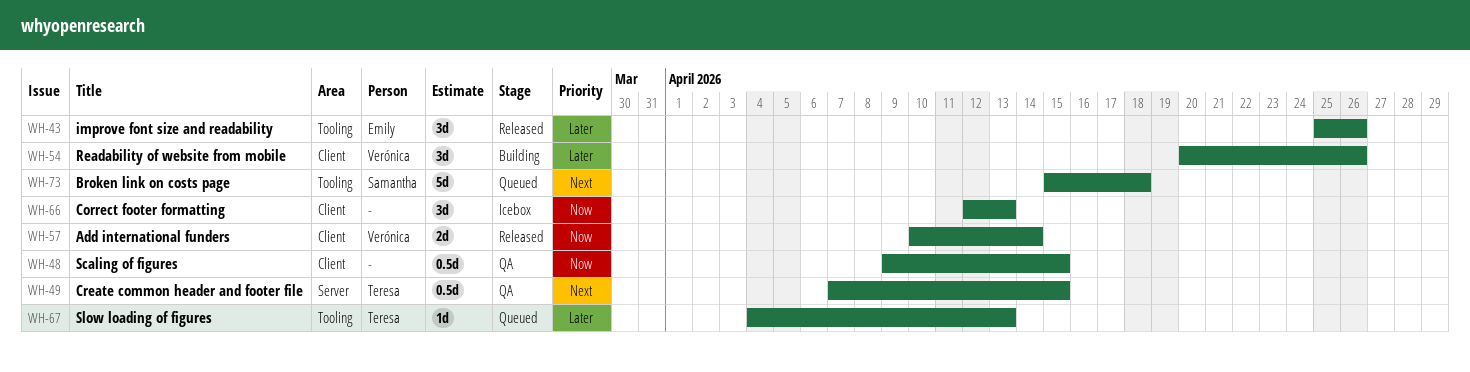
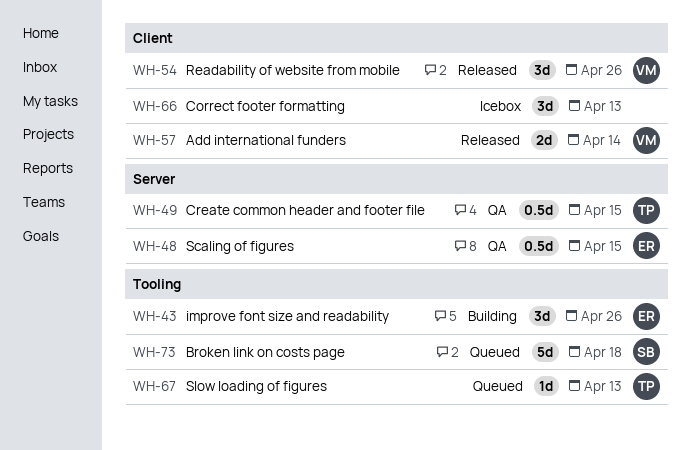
WH-43, status: Released -> Building
WH-48, owner: none -> Emily
WH-48, label: Client -> Server
WH-54, status: Building -> Released

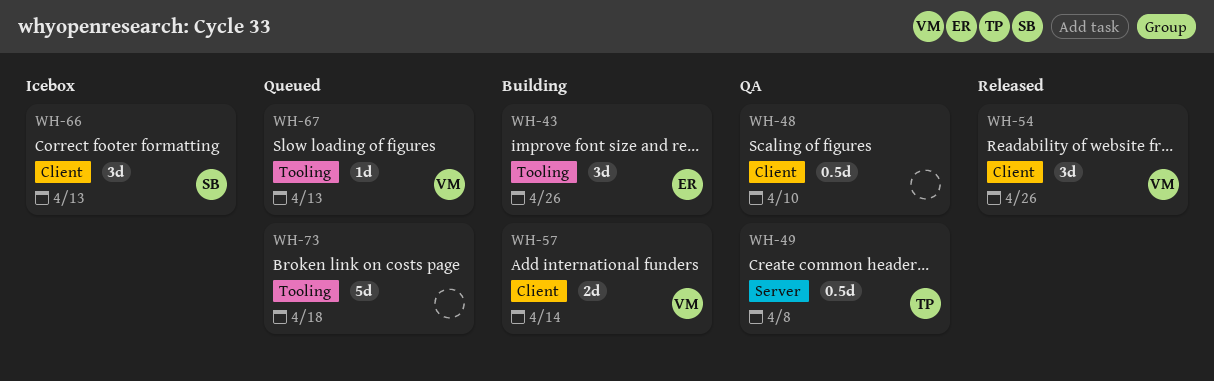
WH-48, owner: ER -> none
WH-48, label: Server -> Client
WH-48, due: Apr 15 -> Apr 10
WH-49, due: Apr 15 -> Apr 8
WH-57, status: Released -> Building
WH-66, owner: none -> SB
WH-67, owner: TP -> VM
WH-73, owner: SB -> none

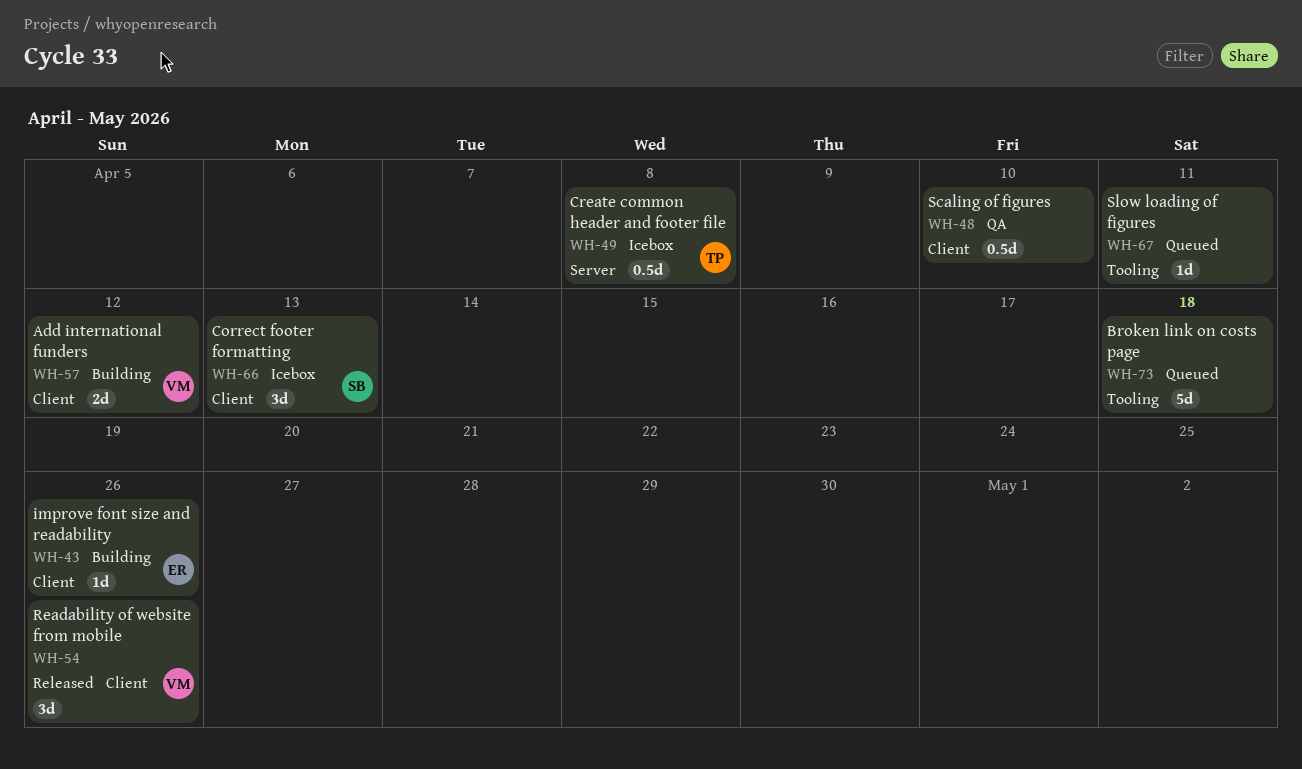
WH-43, label: Tooling -> Client
WH-43, estimate: 3d -> 1d
WH-49, status: QA -> Icebox
WH-57, due: Apr 14 -> Apr 12
WH-67, owner: VM -> none
WH-67, due: Apr 13 -> Apr 11

